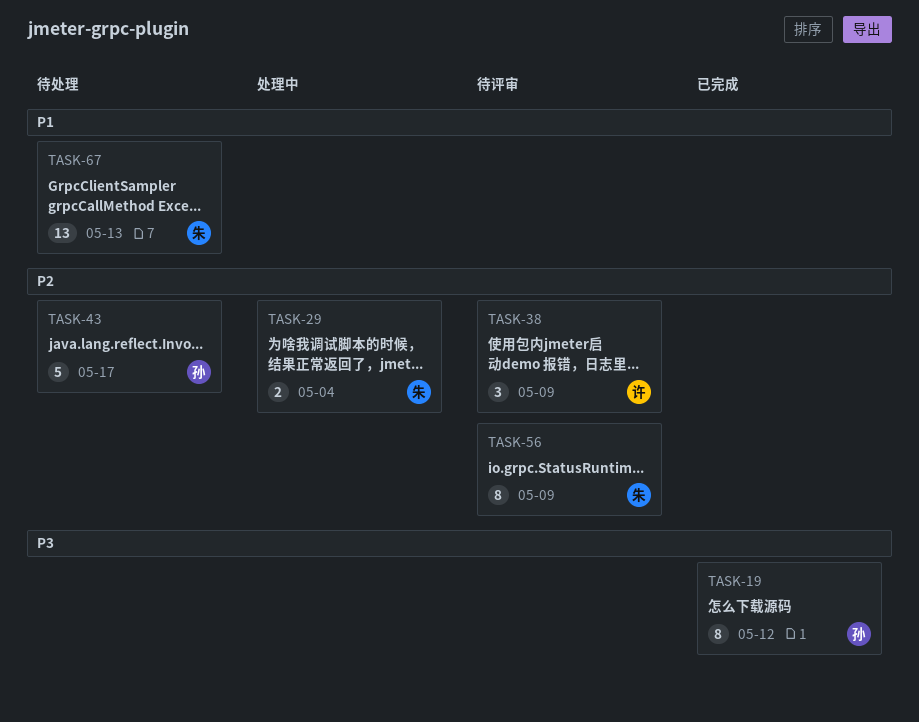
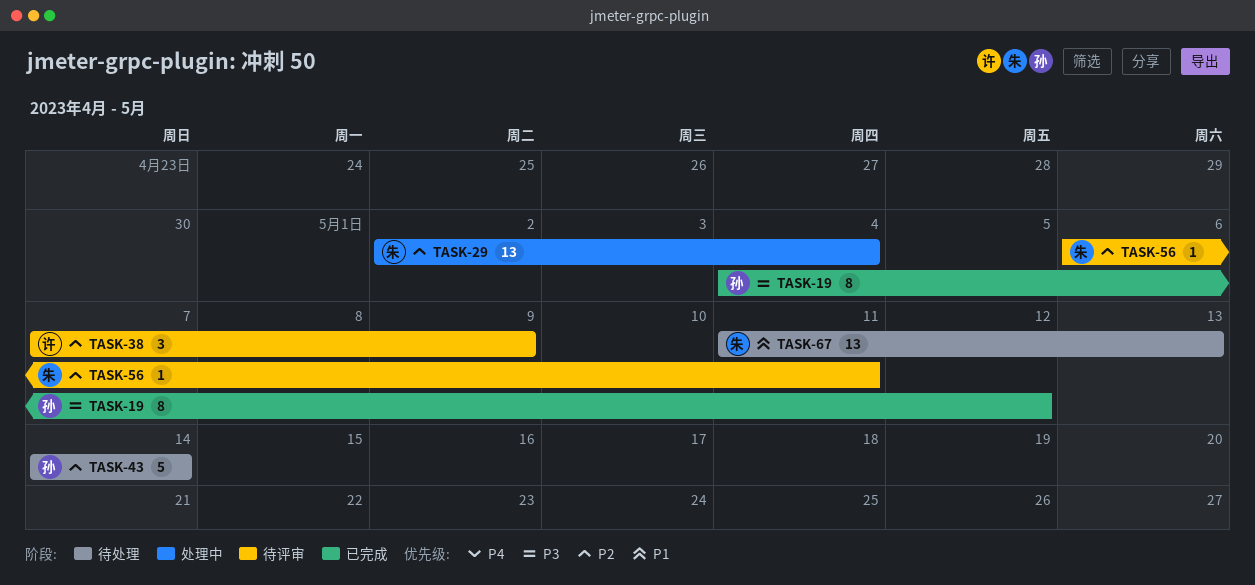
TASK-29, estimate: 2 -> 13
TASK-43, due: May 17 -> May 14
TASK-56, estimate: 8 -> 1
TASK-56, due: May 9 -> May 11

